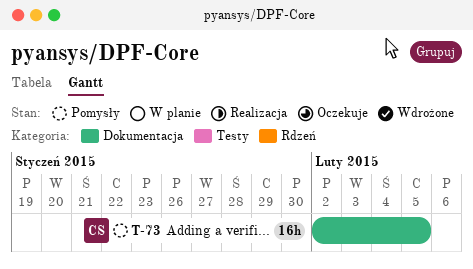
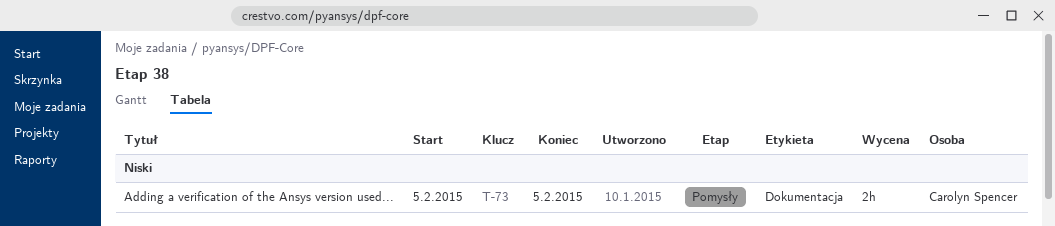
T-73, estimate: 16h -> 2h
T-73, start: Feb 2 -> Feb 5

